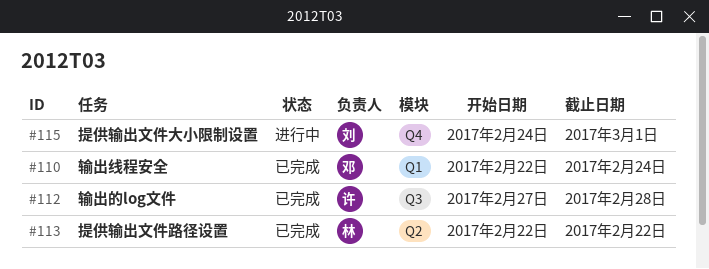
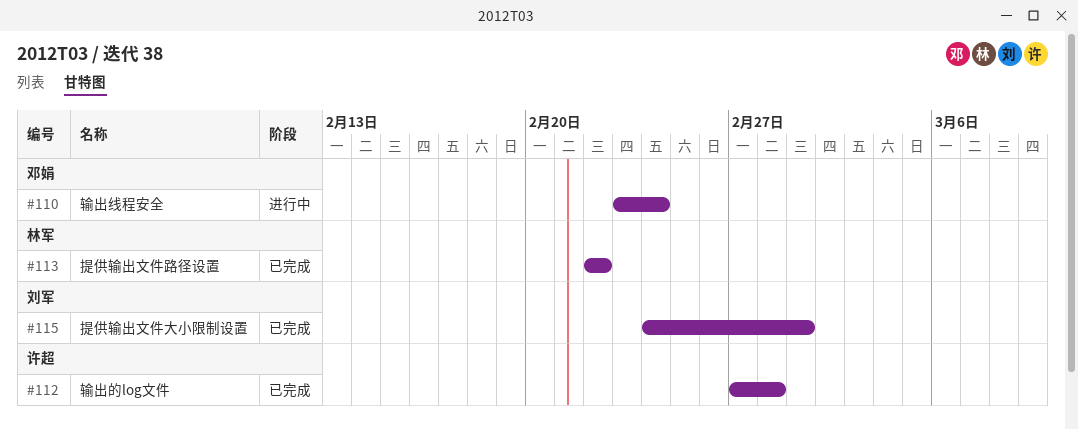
#110, status: 已完成 -> 进行中
#110, start: Feb 22 -> Feb 23
#115, status: 进行中 -> 已完成

